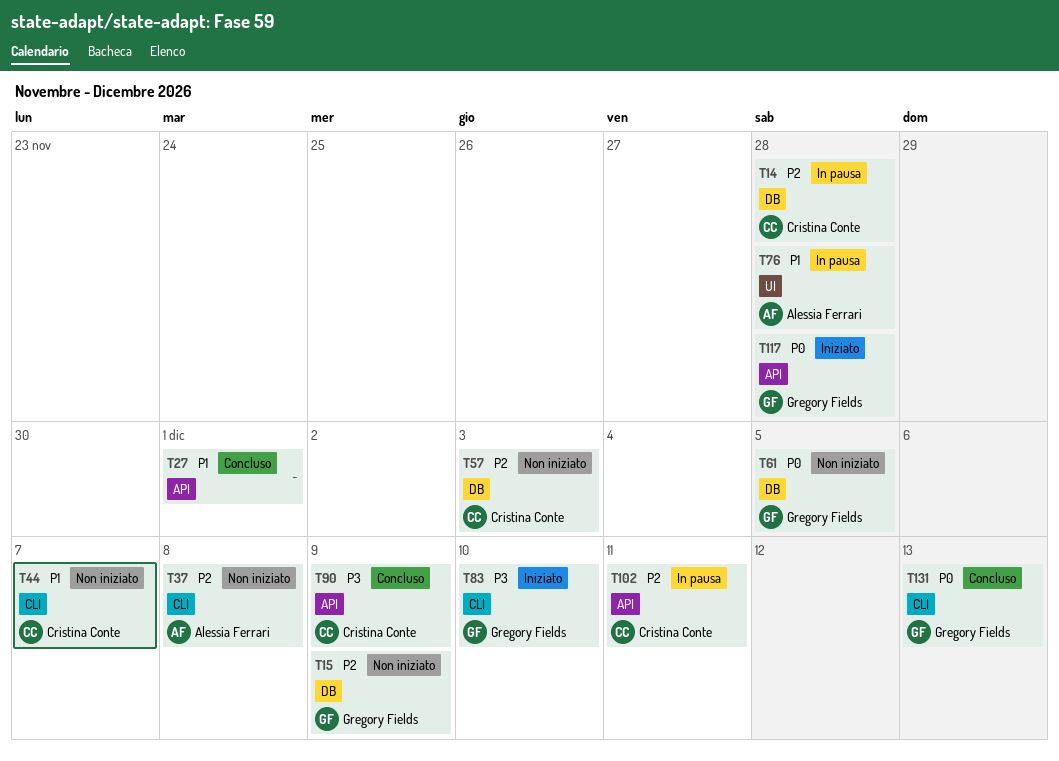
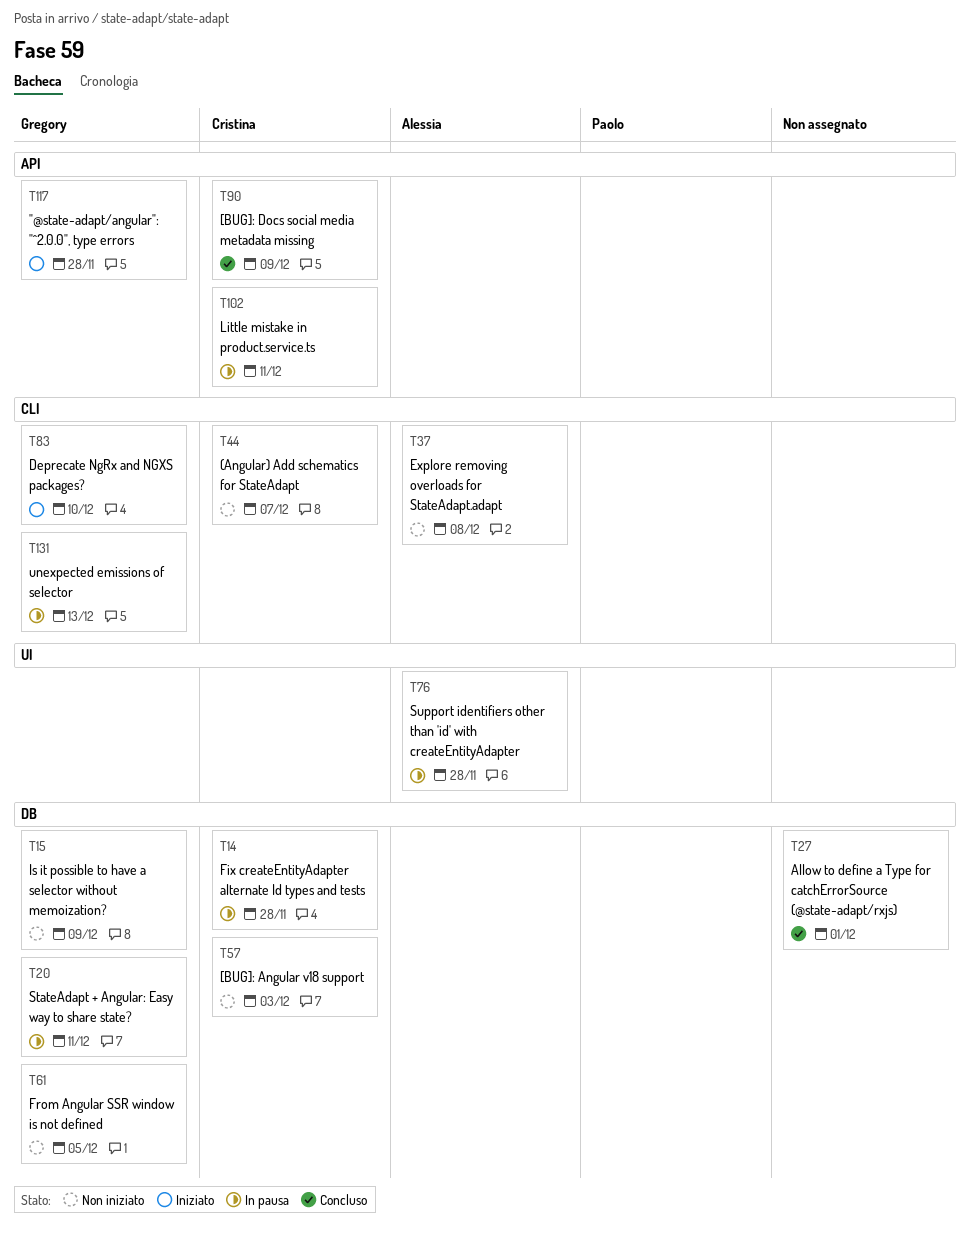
T20: none -> present
T27, label: API -> DB
T131, status: Concluso -> In pausa

